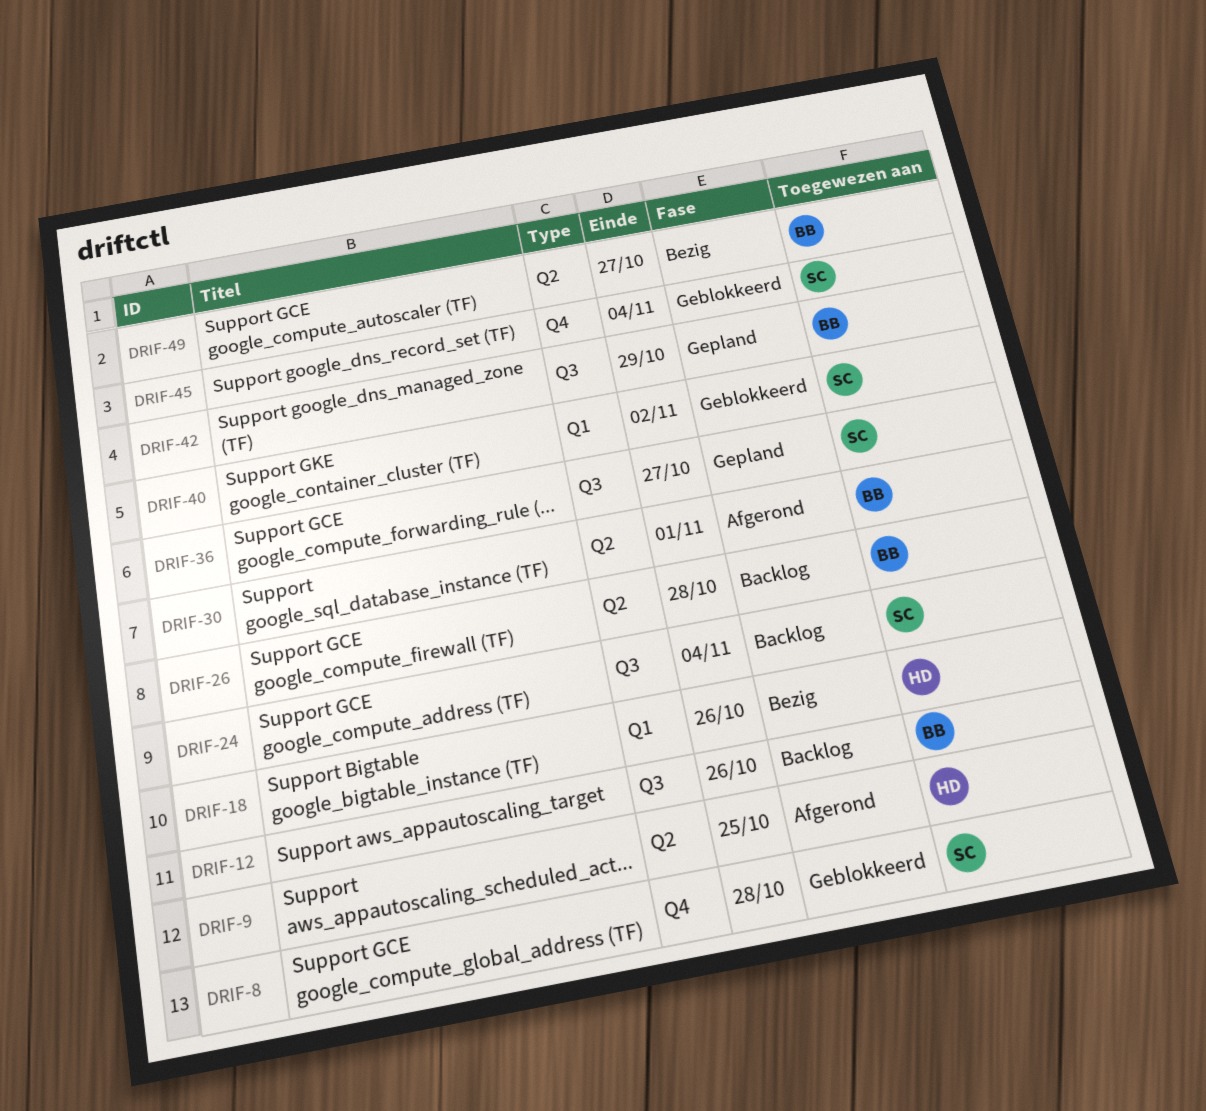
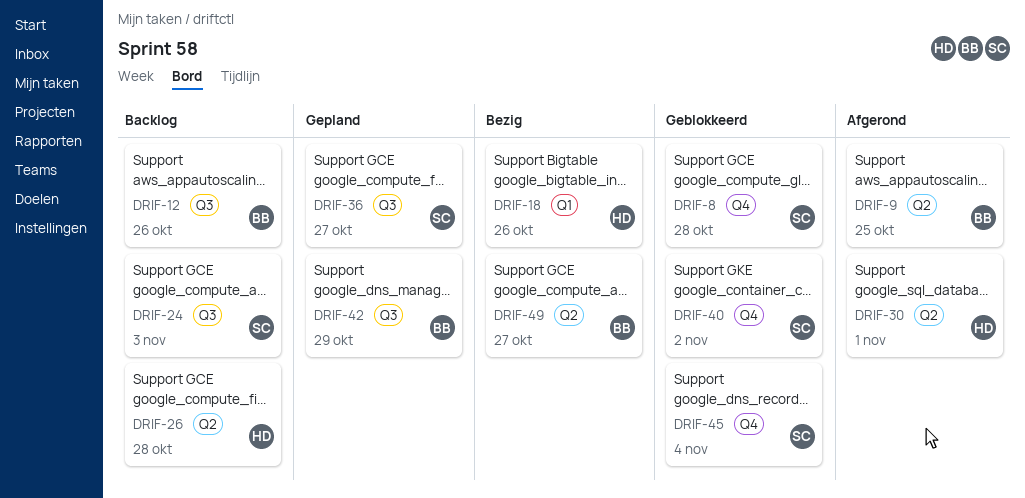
DRIF-9, owner: HD -> BB
DRIF-24, due: Nov 4 -> Nov 3
DRIF-26, owner: BB -> HD
DRIF-30, owner: BB -> HD
DRIF-40, label: Q1 -> Q4

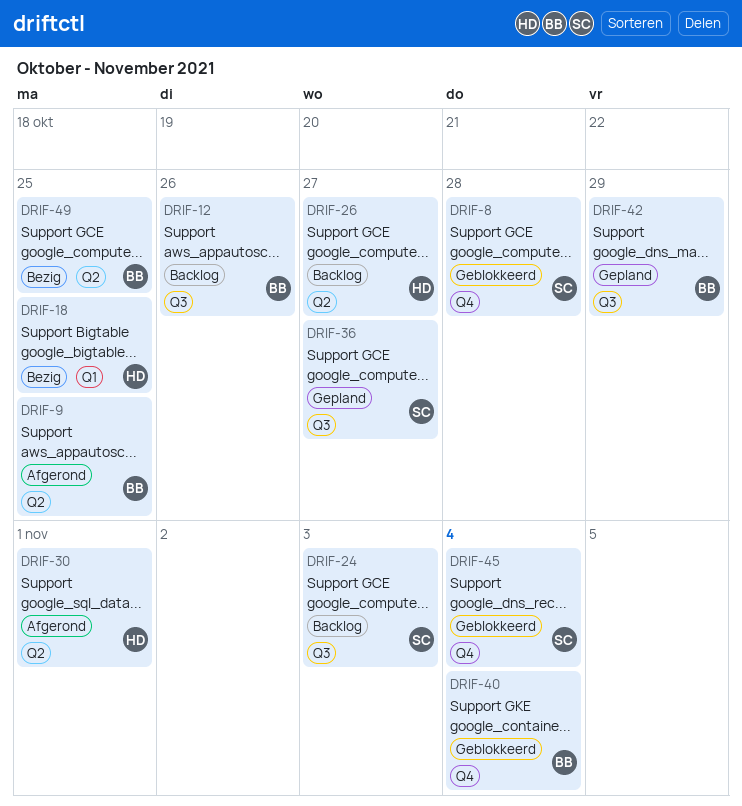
DRIF-18, due: Oct 26 -> Oct 25
DRIF-26, due: Oct 28 -> Oct 27
DRIF-40, owner: SC -> BB
DRIF-40, due: Nov 2 -> Nov 4
DRIF-49, due: Oct 27 -> Oct 25

